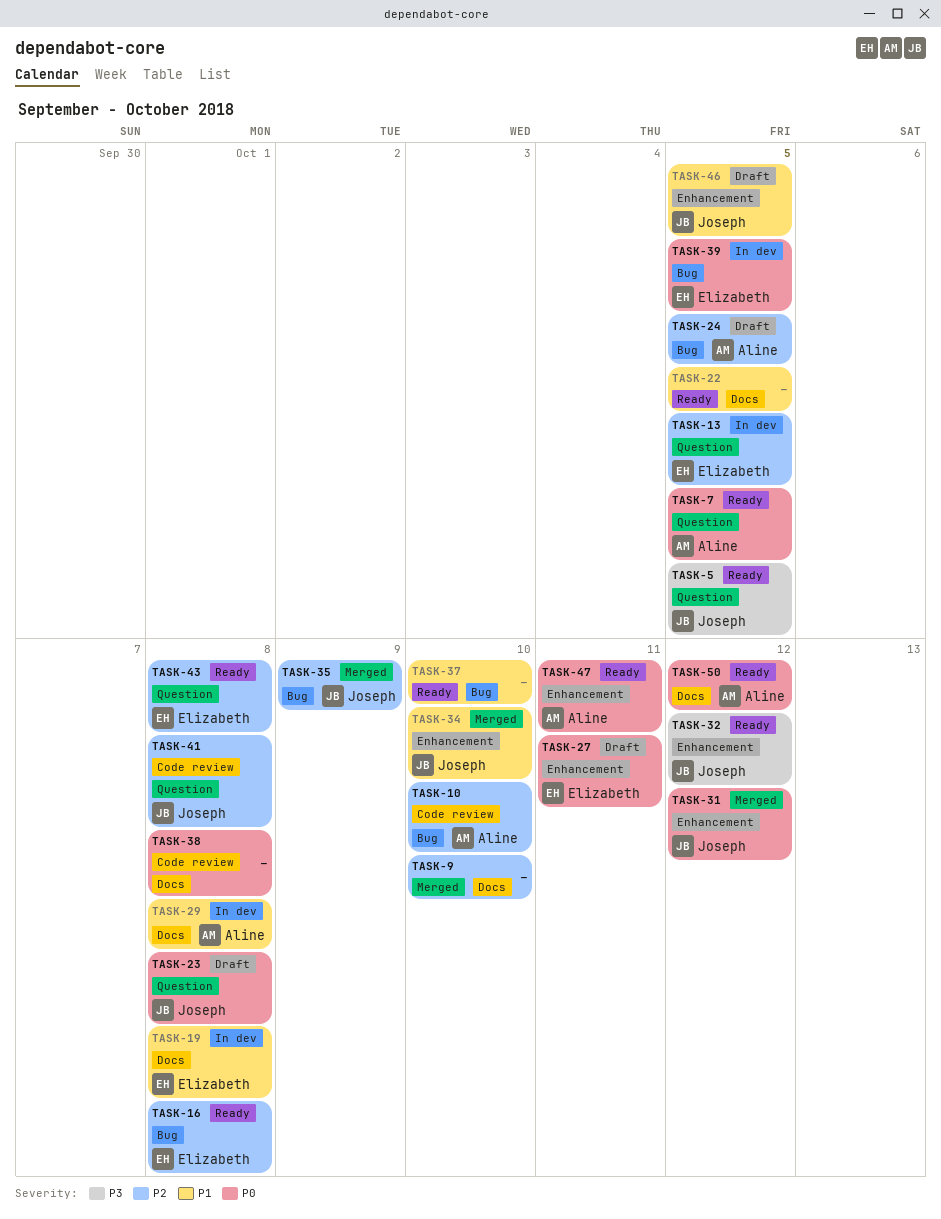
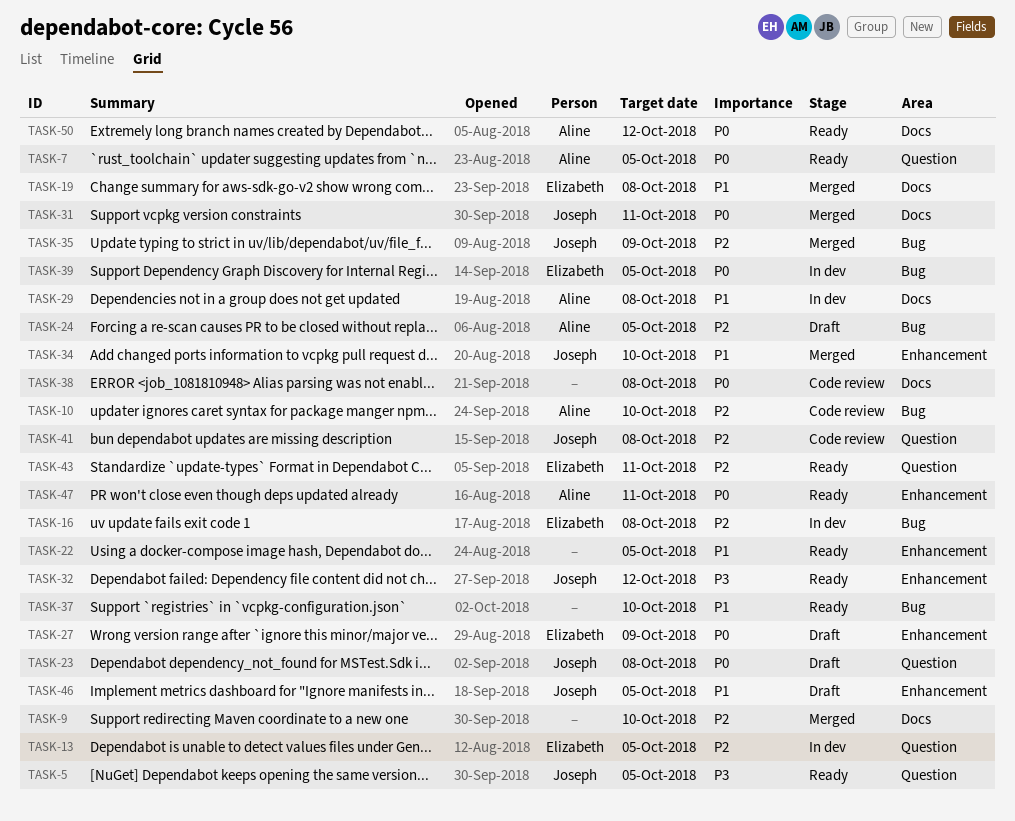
TASK-16, status: Ready -> In dev
TASK-19, status: In dev -> Merged
TASK-22, label: Docs -> Enhancement
TASK-27, due: Oct 11 -> Oct 9
TASK-31, label: Enhancement -> Docs
TASK-31, due: Oct 12 -> Oct 11
TASK-43, due: Oct 8 -> Oct 11

